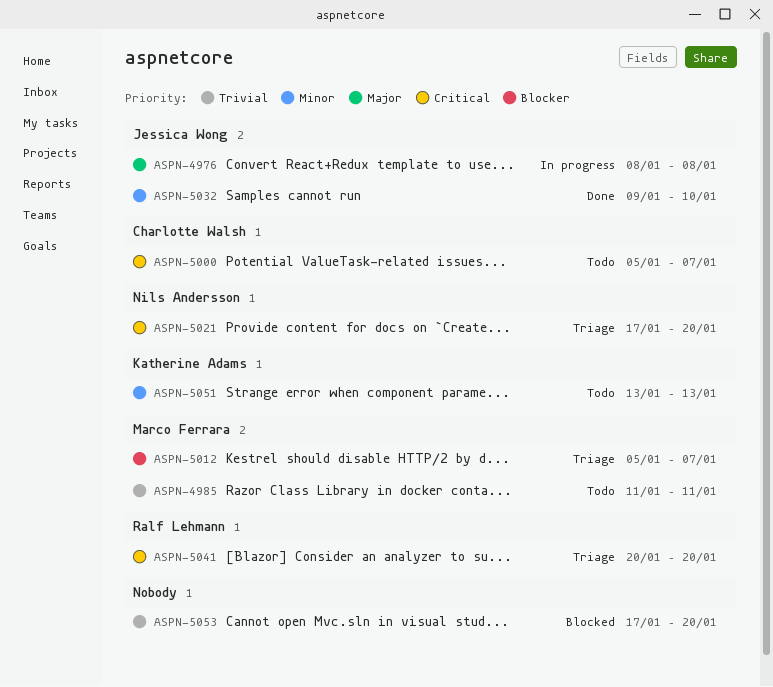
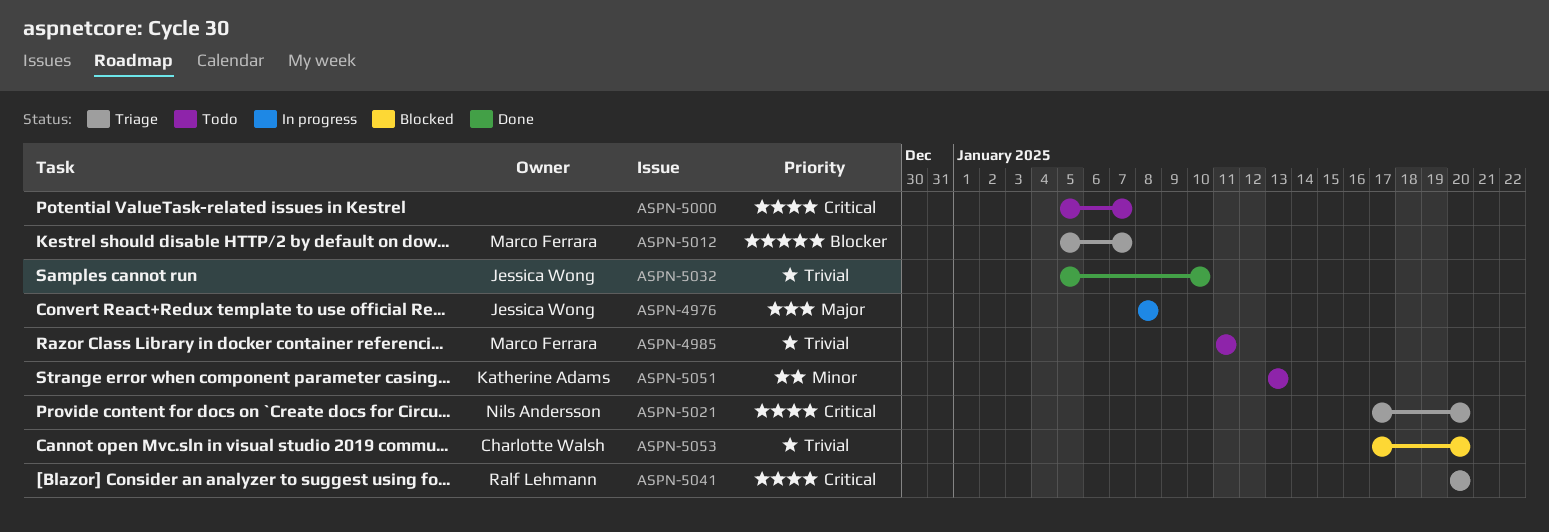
ASPN-5000, owner: Charlotte Walsh -> none
ASPN-5032, priority: Minor -> Trivial
ASPN-5032, start: Jan 9 -> Jan 5
ASPN-5053, owner: none -> Charlotte Walsh

